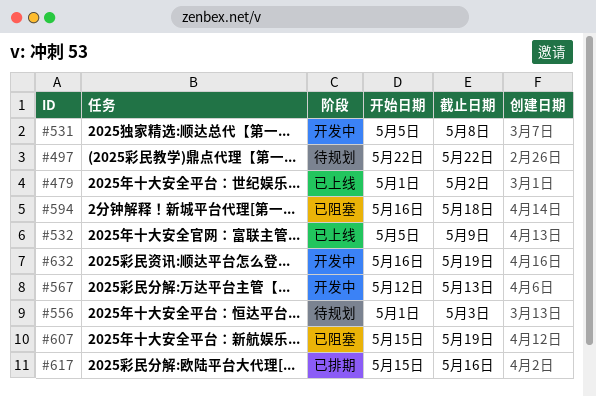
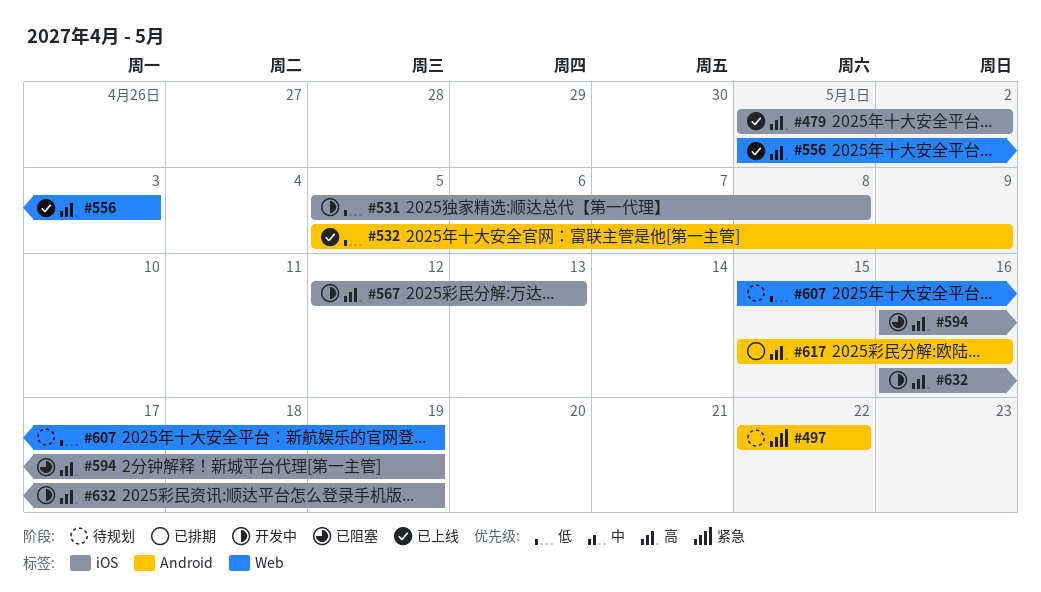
#556, status: 待规划 -> 已上线
#594, due: May 18 -> May 19
#607, status: 已阻塞 -> 待规划

